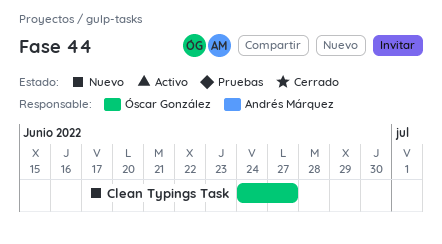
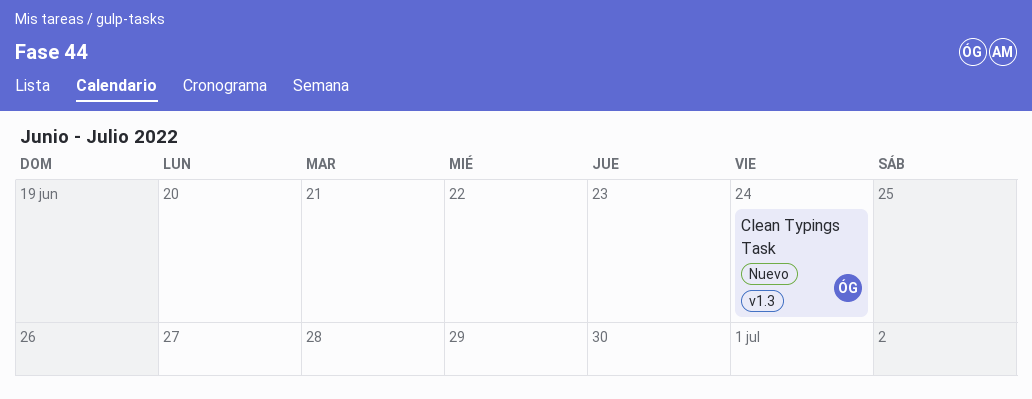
Clean Typings Task, due: Jun 27 -> Jun 24

